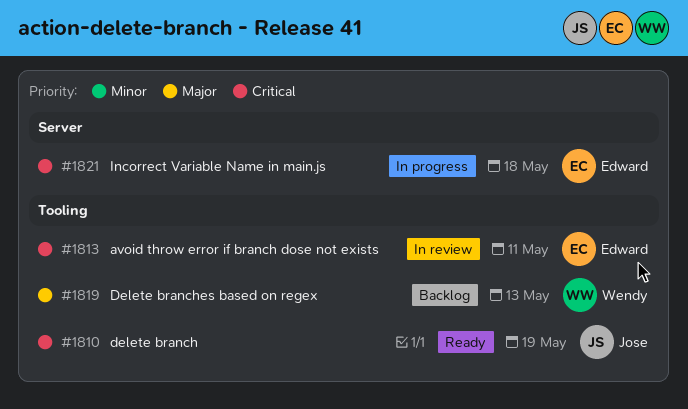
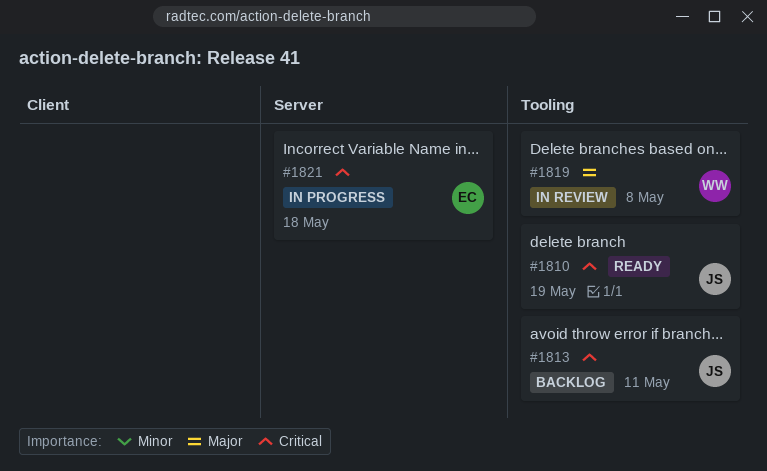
#1813, status: In review -> Backlog
#1813, owner: Edward -> Jose
#1819, status: Backlog -> In review
#1819, due: May 13 -> May 8

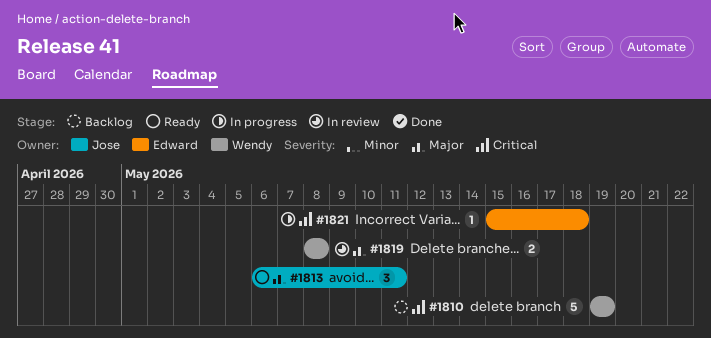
#1810, status: Ready -> Backlog
#1810, owner: Jose -> Wendy
#1813, status: Backlog -> Ready
#1813, priority: Critical -> Major

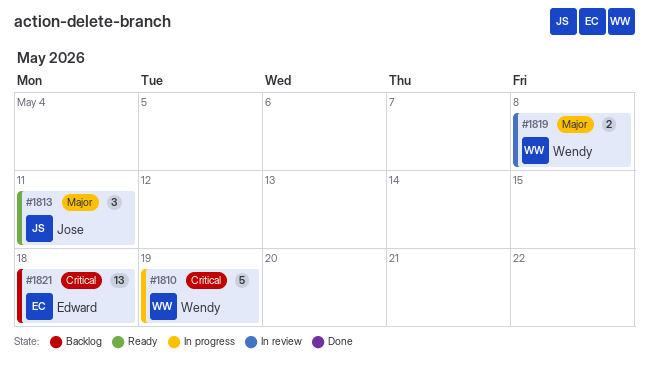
#1810, status: Backlog -> In progress
#1821, status: In progress -> Backlog
#1821, estimate: 1 -> 13

